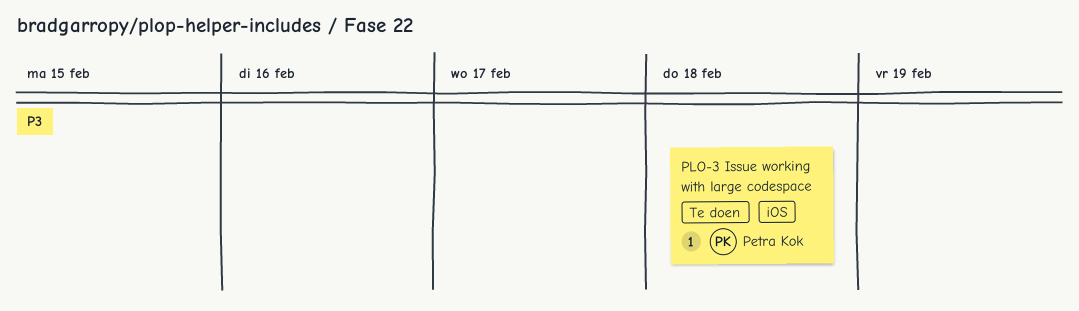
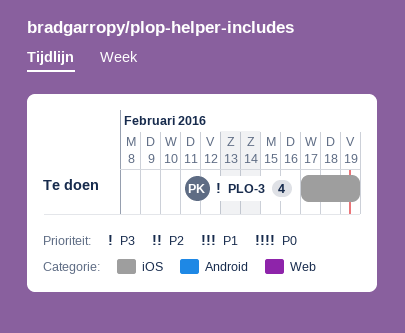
PLO-3, estimate: 1 -> 4
PLO-3, due: Feb 18 -> Feb 19

